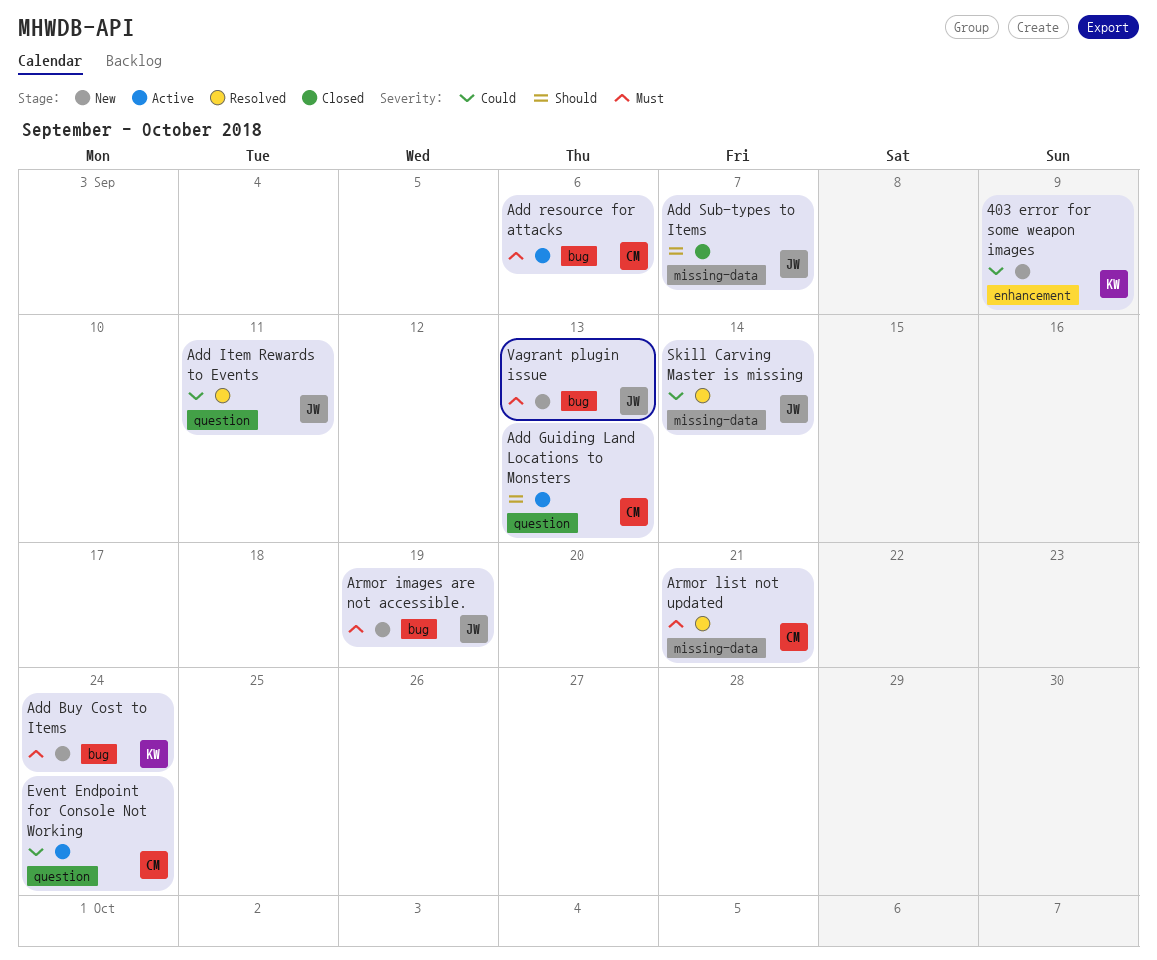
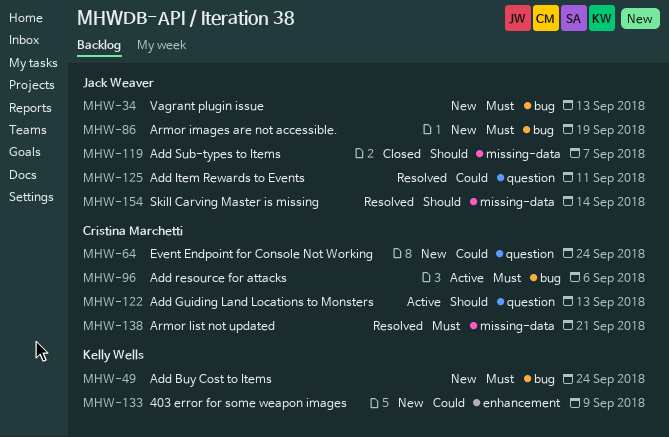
Event Endpoint for Console Not Working, status: Active -> New
Skill Carving Master is missing, priority: Could -> Should

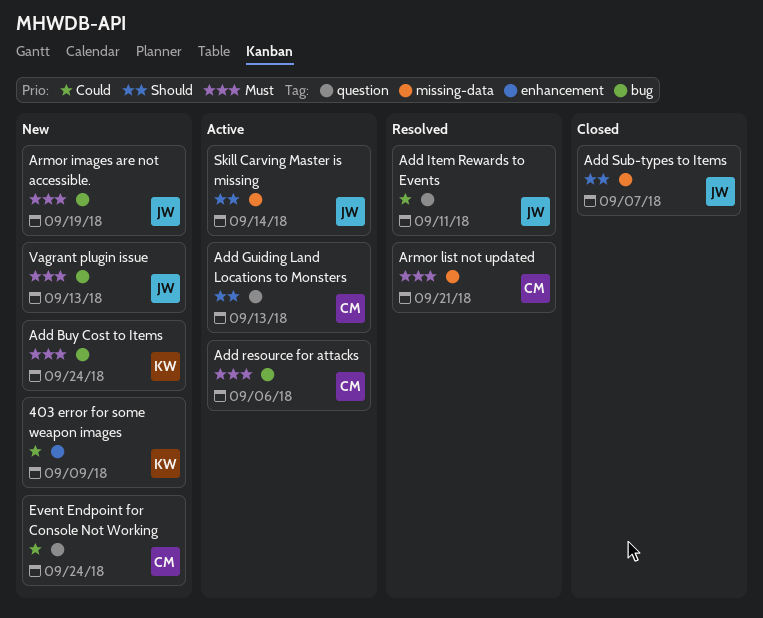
Skill Carving Master is missing, status: Resolved -> Active

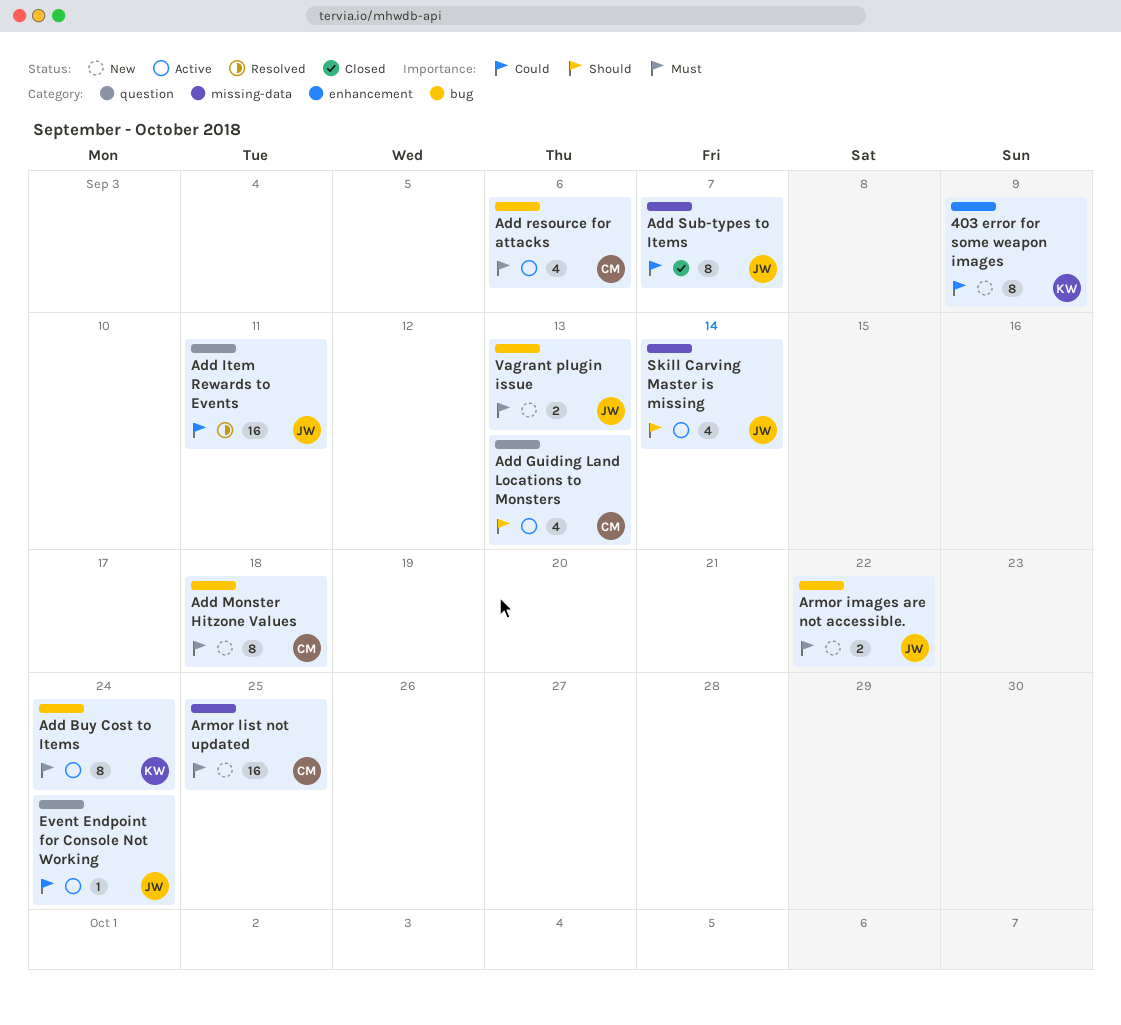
Add Buy Cost to Items, status: New -> Active
Add Monster Hitzone Values: none -> present
Add Sub-types to Items, priority: Should -> Could
Armor images are not accessible., due: Sep 19 -> Sep 22
Armor list not updated, status: Resolved -> New
Armor list not updated, due: Sep 21 -> Sep 25
Event Endpoint for Console Not Working, status: New -> Active
Event Endpoint for Console Not Working, owner: CM -> JW

